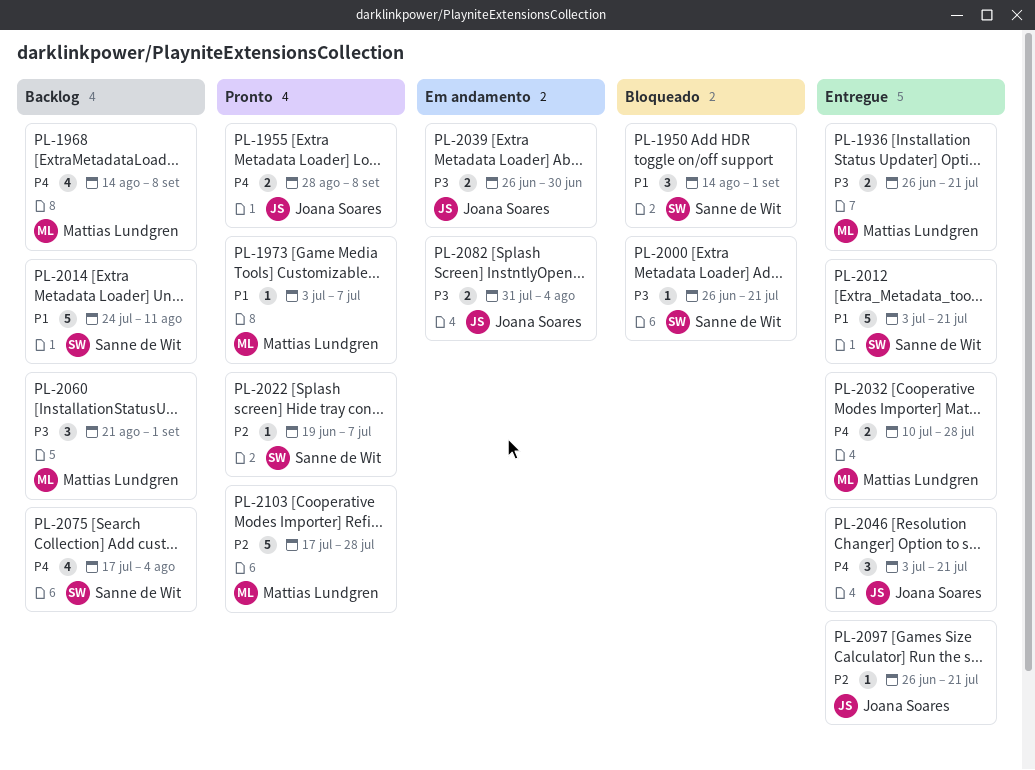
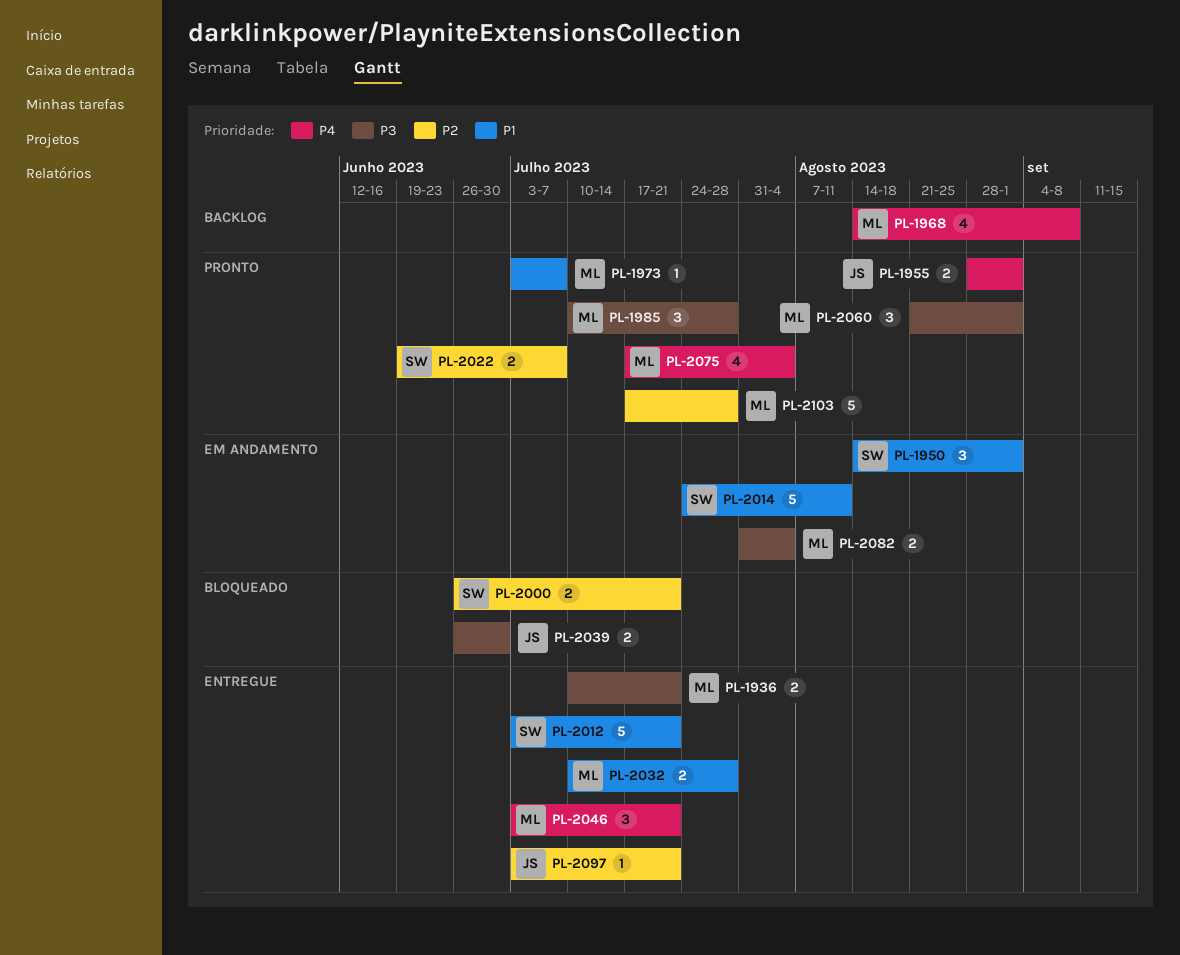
PL-1936, start: Jun 26 -> Jul 10
PL-1950, status: Bloqueado -> Em andamento
PL-1955, due: Sep 8 -> Sep 1
PL-1985: none -> present
PL-2000, priority: P3 -> P2
PL-2000, estimate: 1 -> 2
PL-2014, status: Backlog -> Em andamento
PL-2022, estimate: 1 -> 2
PL-2032, priority: P4 -> P1
PL-2039, status: Em andamento -> Bloqueado
PL-2046, owner: Joana Soares -> Mattias Lundgren
PL-2060, status: Backlog -> Pronto
PL-2075, status: Backlog -> Pronto
PL-2075, owner: Sanne de Wit -> Mattias Lundgren
PL-2082, owner: Joana Soares -> Mattias Lundgren
PL-2097, start: Jun 26 -> Jul 3

